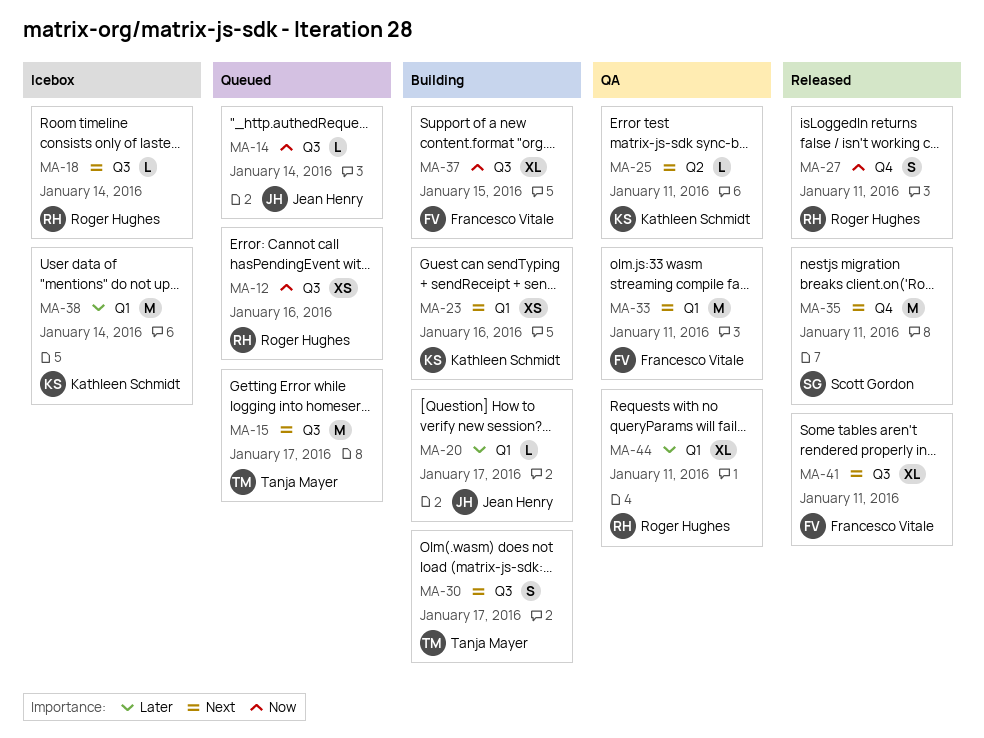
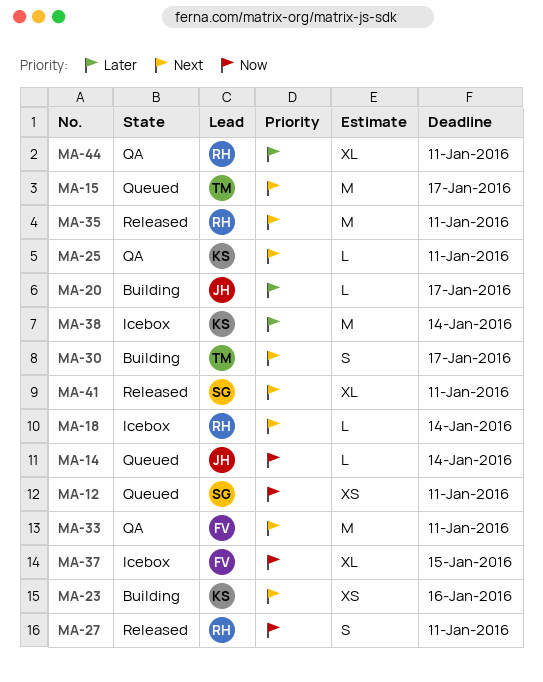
MA-12, owner: Roger Hughes -> Scott Gordon
MA-12, due: Jan 16 -> Jan 11
MA-35, owner: Scott Gordon -> Roger Hughes
MA-37, status: Building -> Icebox
MA-41, owner: Francesco Vitale -> Scott Gordon

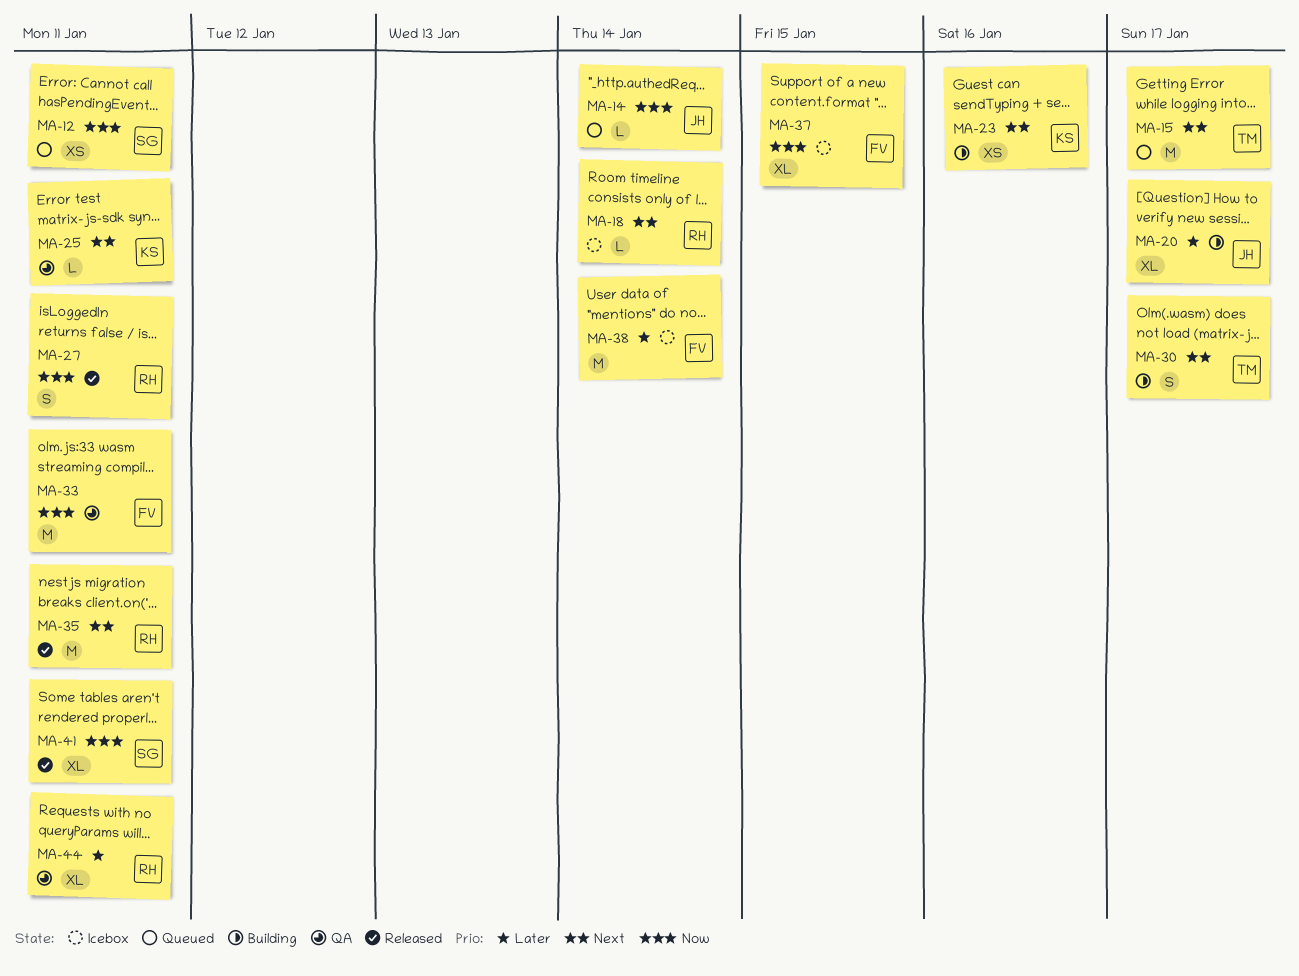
MA-20, estimate: L -> XL
MA-33, priority: Next -> Now
MA-38, owner: KS -> FV
MA-41, priority: Next -> Now

